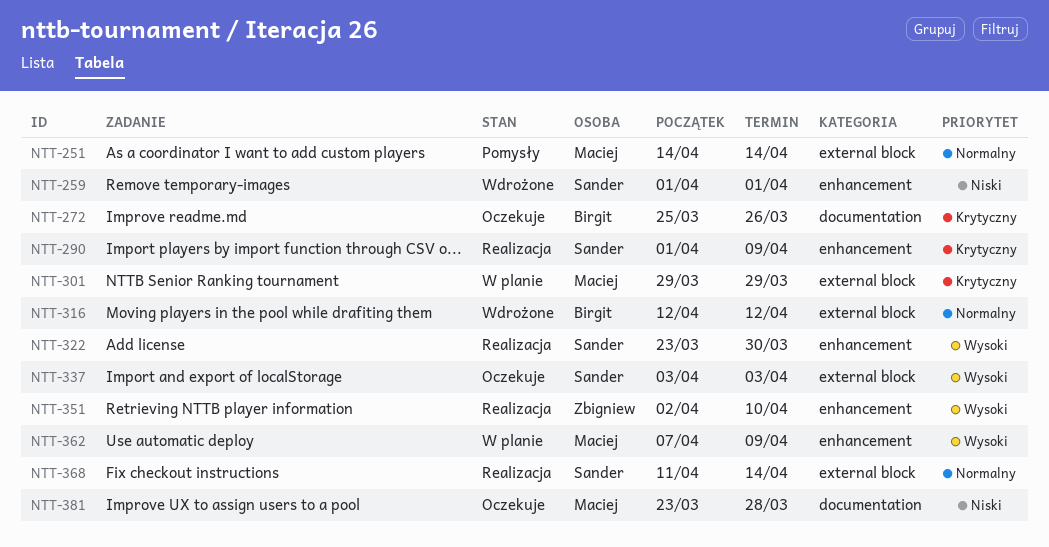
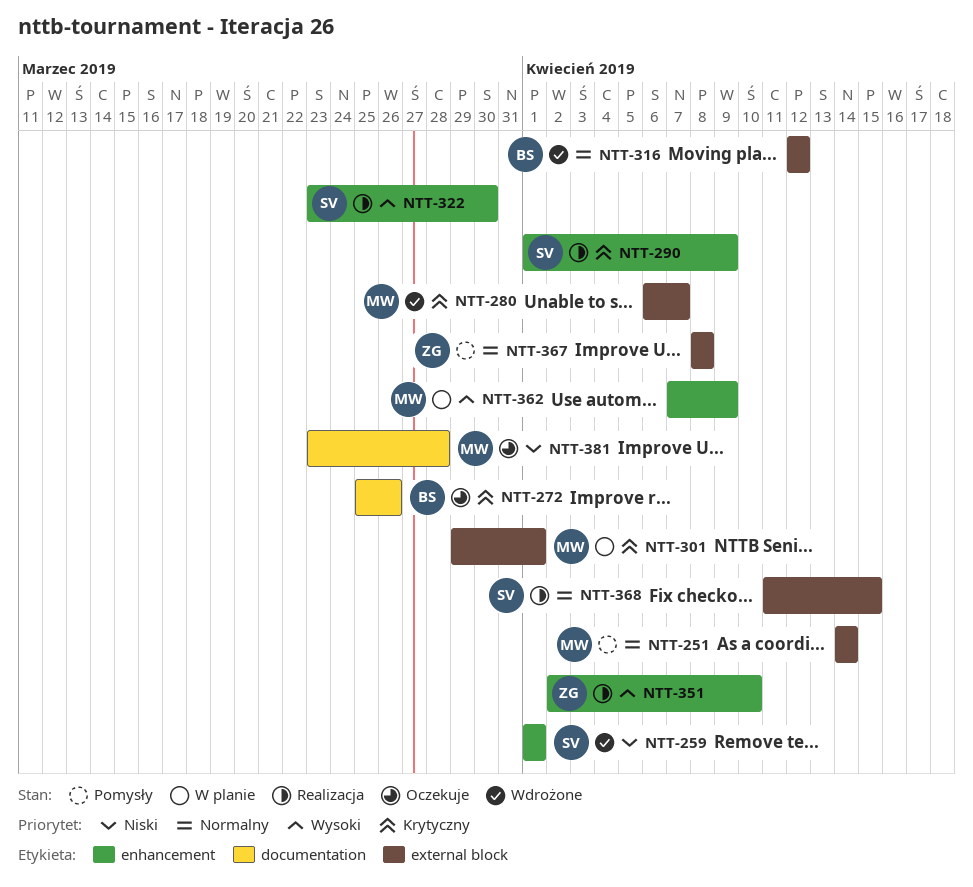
NTT-280: none -> present
NTT-301, due: Mar 29 -> Apr 1
NTT-337: present -> none
NTT-367: none -> present
NTT-368, due: Apr 14 -> Apr 15

